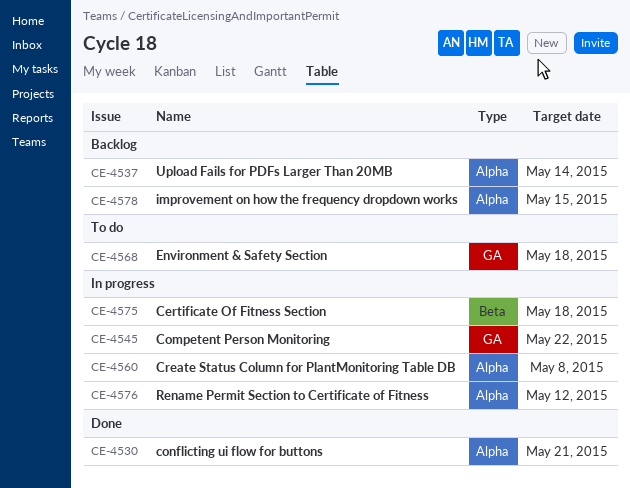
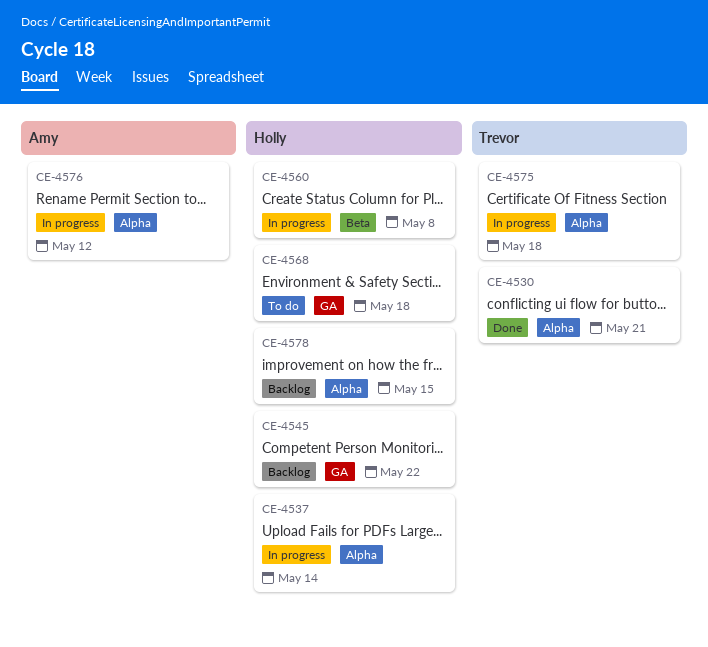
CE-4537, status: Backlog -> In progress
CE-4545, status: In progress -> Backlog
CE-4560, label: Alpha -> Beta
CE-4575, label: Beta -> Alpha

